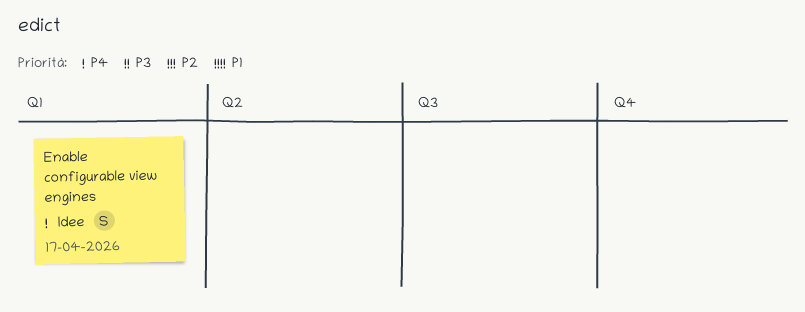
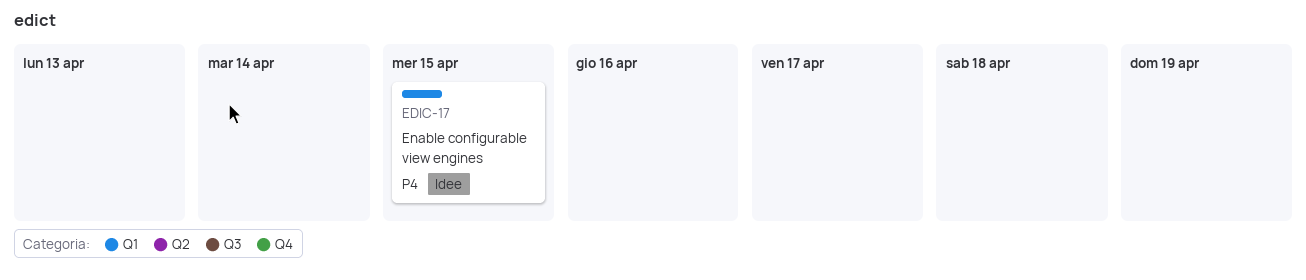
Enable configurable view engines, due: Apr 17 -> Apr 15

